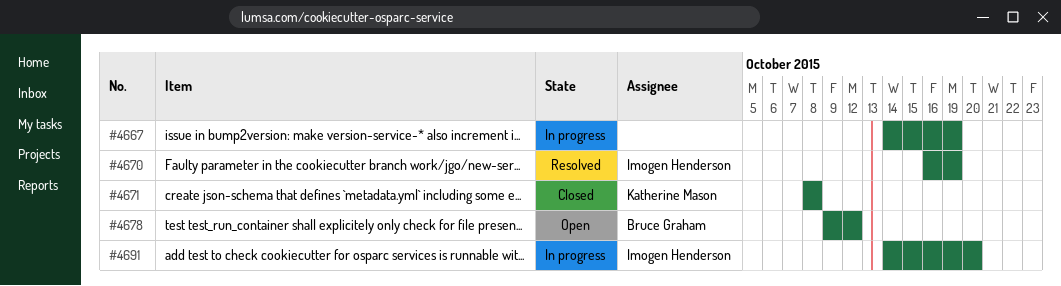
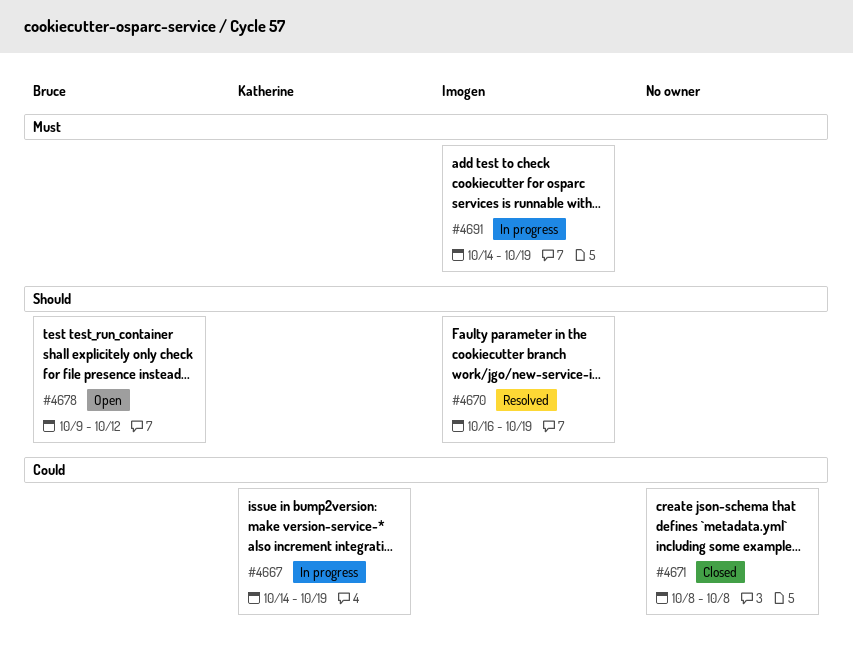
#4667, owner: none -> Katherine Mason
#4671, owner: Katherine Mason -> none
#4691, due: Oct 20 -> Oct 19

